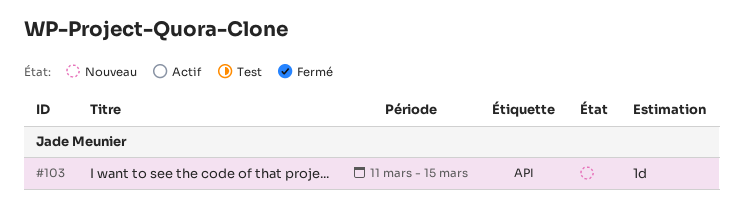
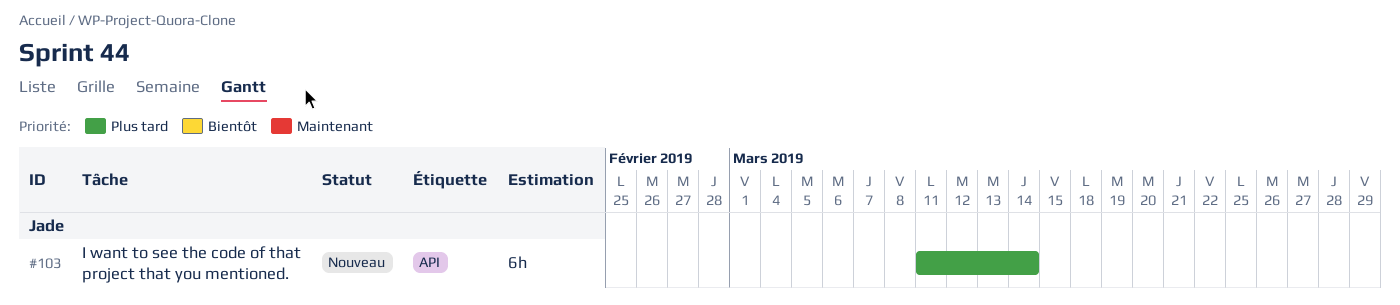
#103, estimate: 1d -> 6h
#103, due: Mar 15 -> Mar 14

